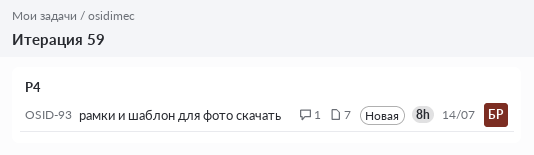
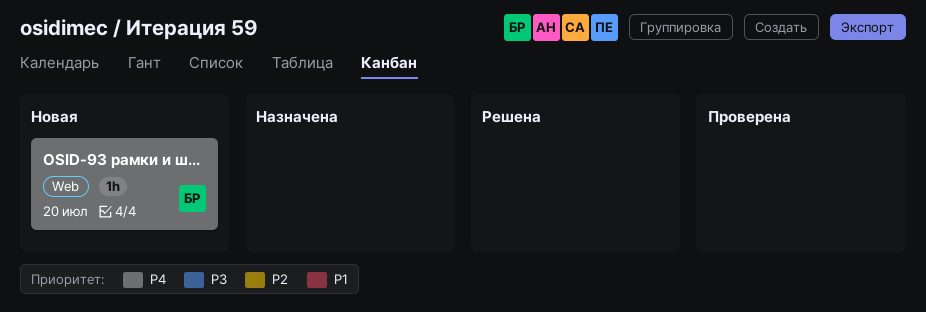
OSID-93, estimate: 8h -> 1h
OSID-93, due: Jul 14 -> Jul 20

